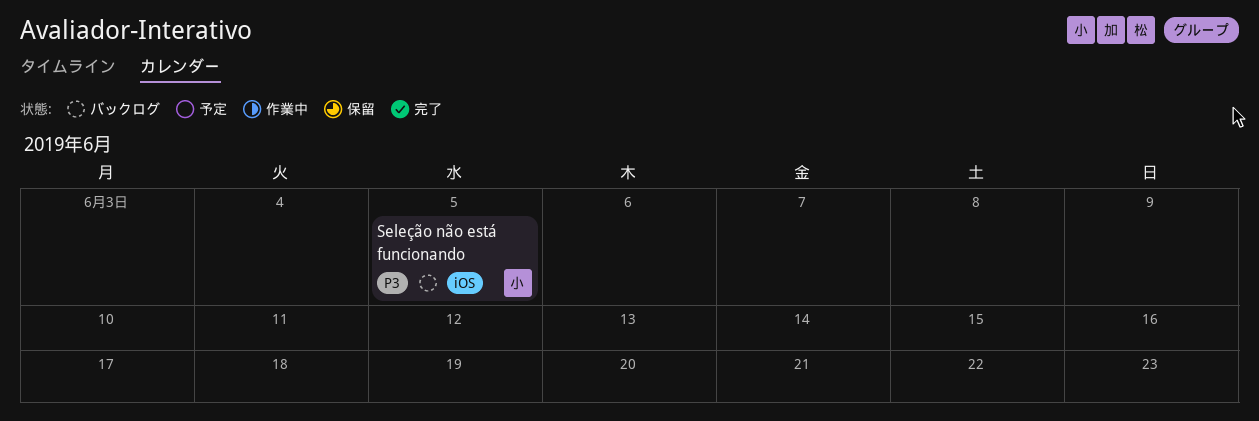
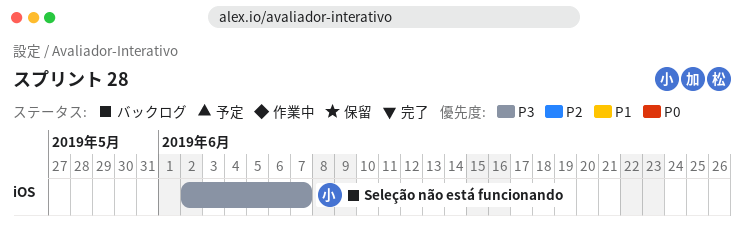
Seleção não está funcionando, due: Jun 5 -> Jun 7

